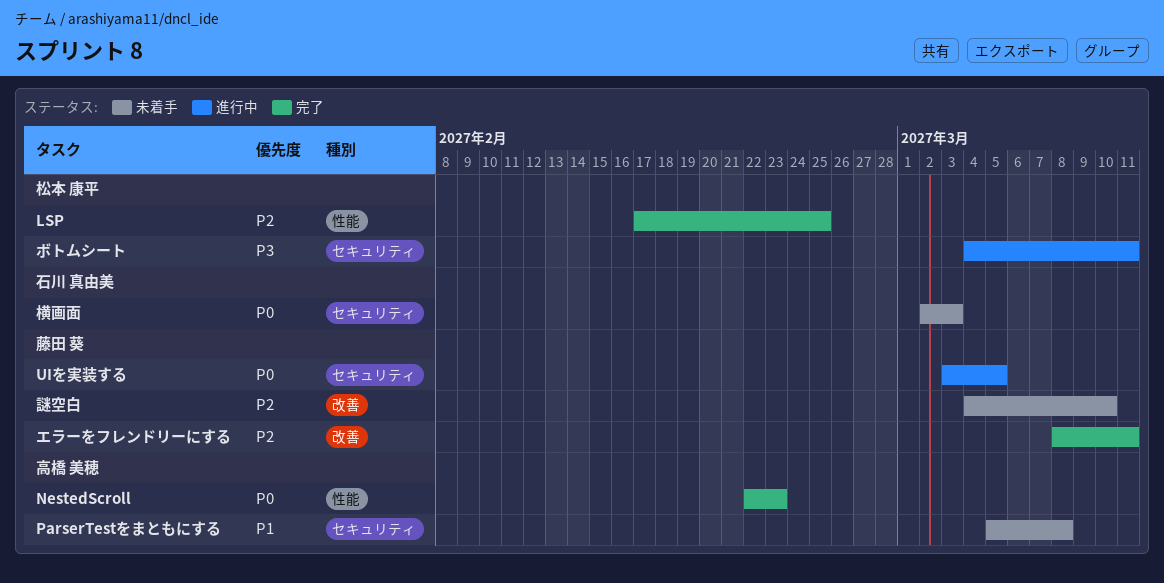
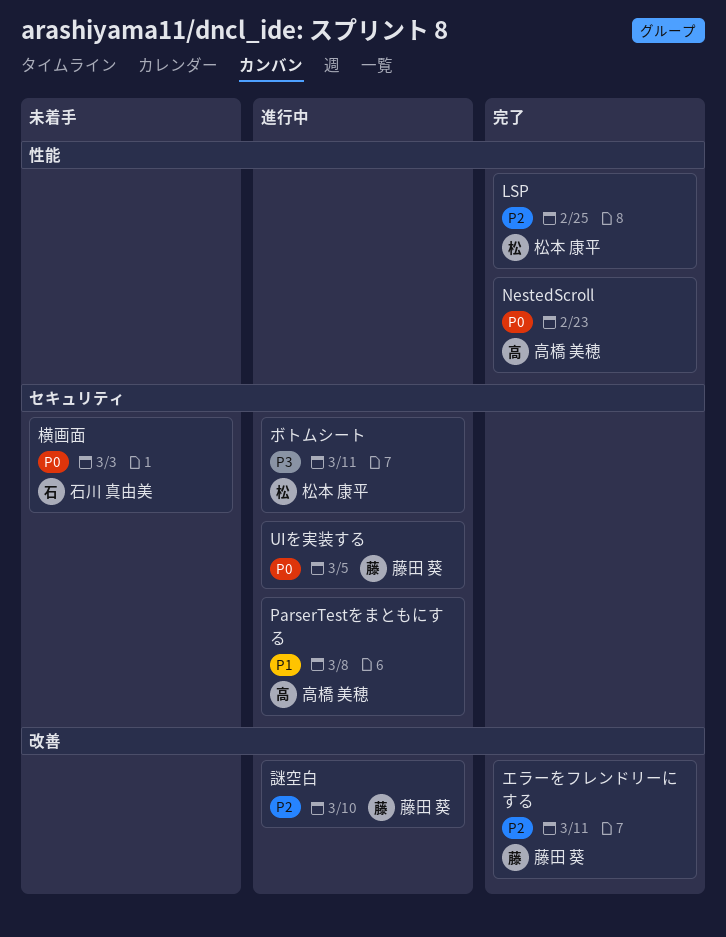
ParserTestをまともにする, status: 未着手 -> 進行中
謎空白, status: 未着手 -> 進行中

